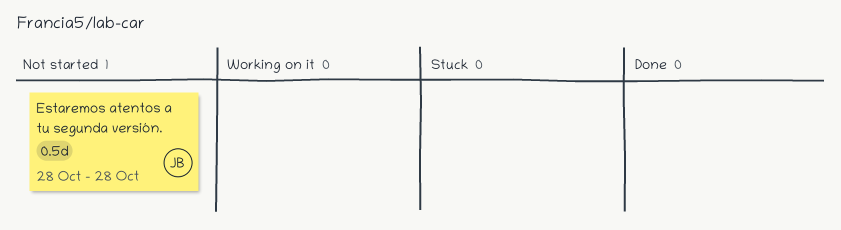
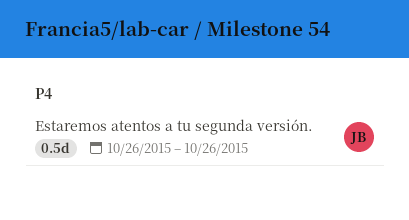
Estaremos atentos a tu segunda versión., start: Oct 28 -> Oct 26
Estaremos atentos a tu segunda versión., due: Oct 28 -> Oct 26

